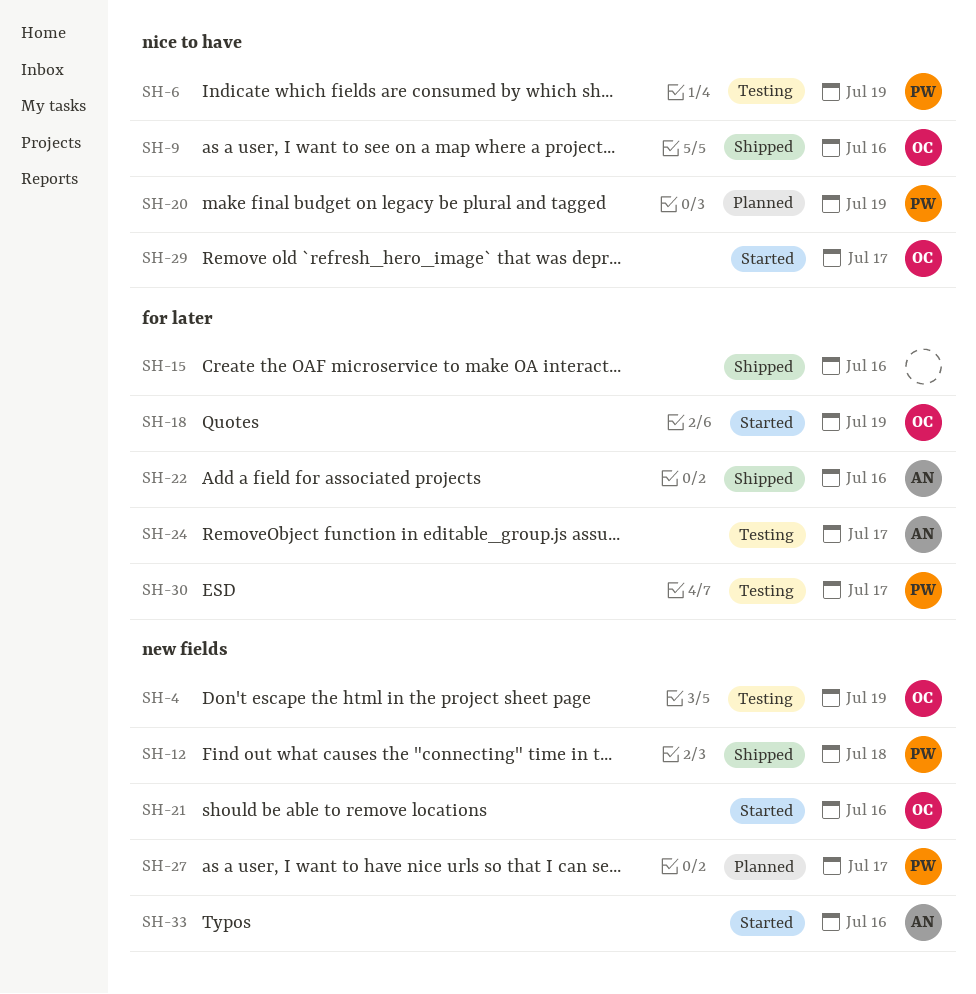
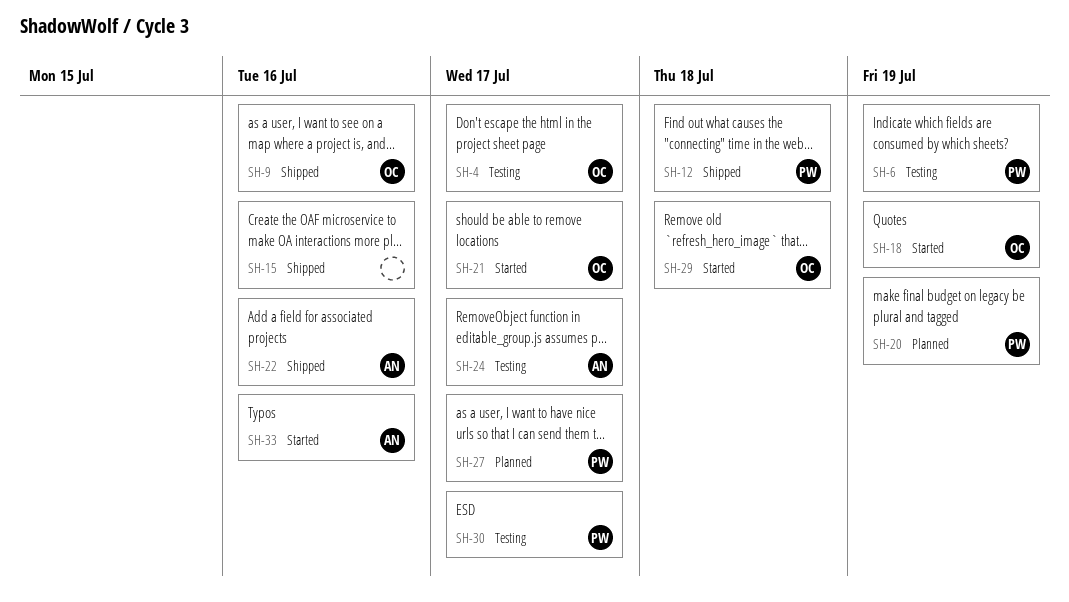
SH-4, due: Jul 19 -> Jul 17
SH-21, due: Jul 16 -> Jul 17
SH-29, due: Jul 17 -> Jul 18

